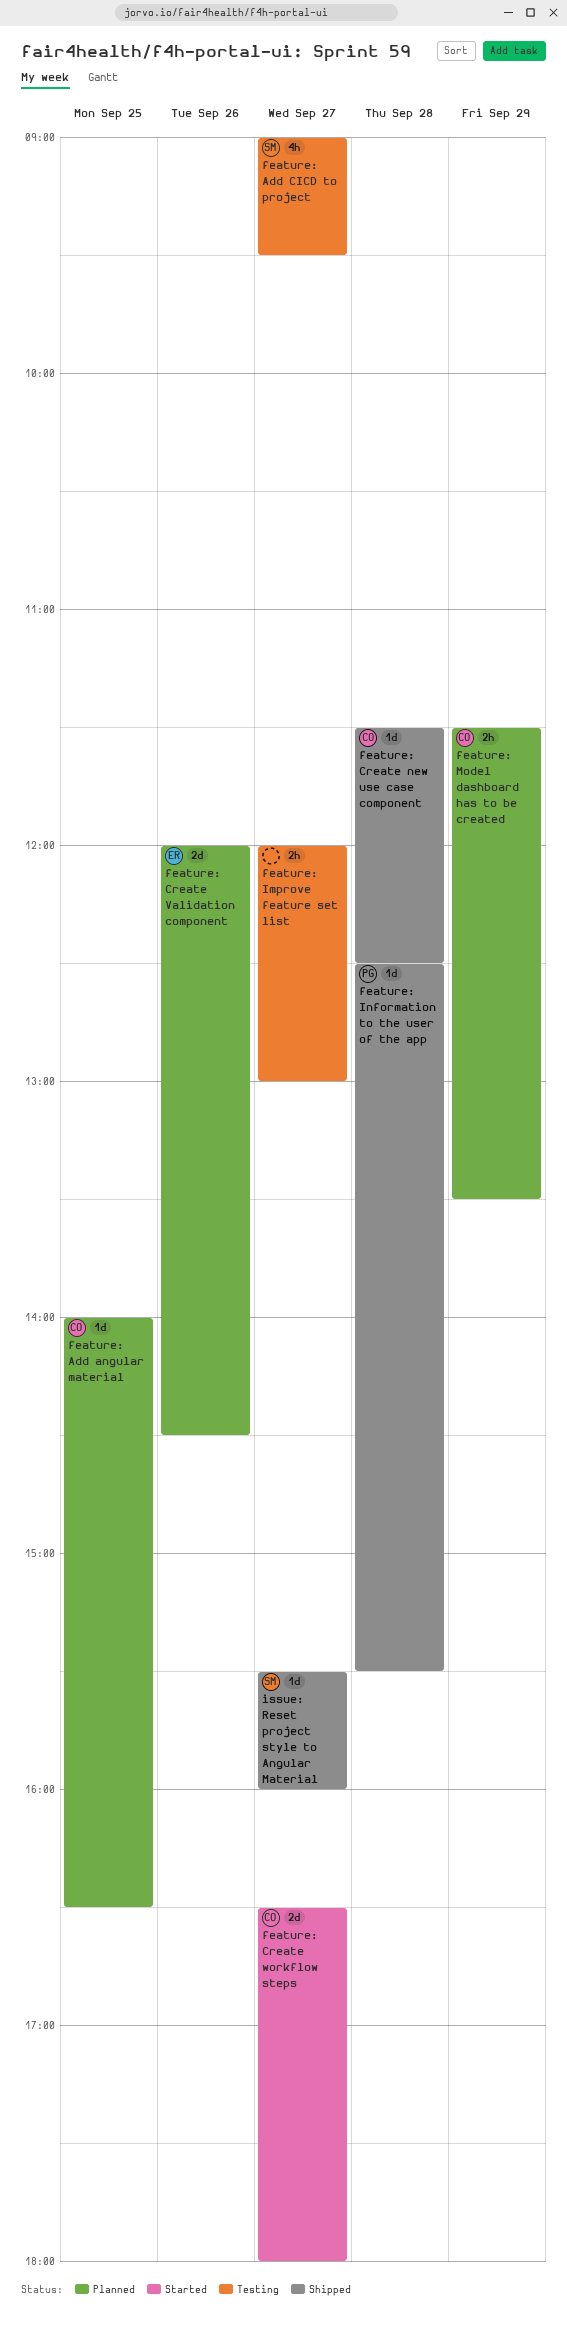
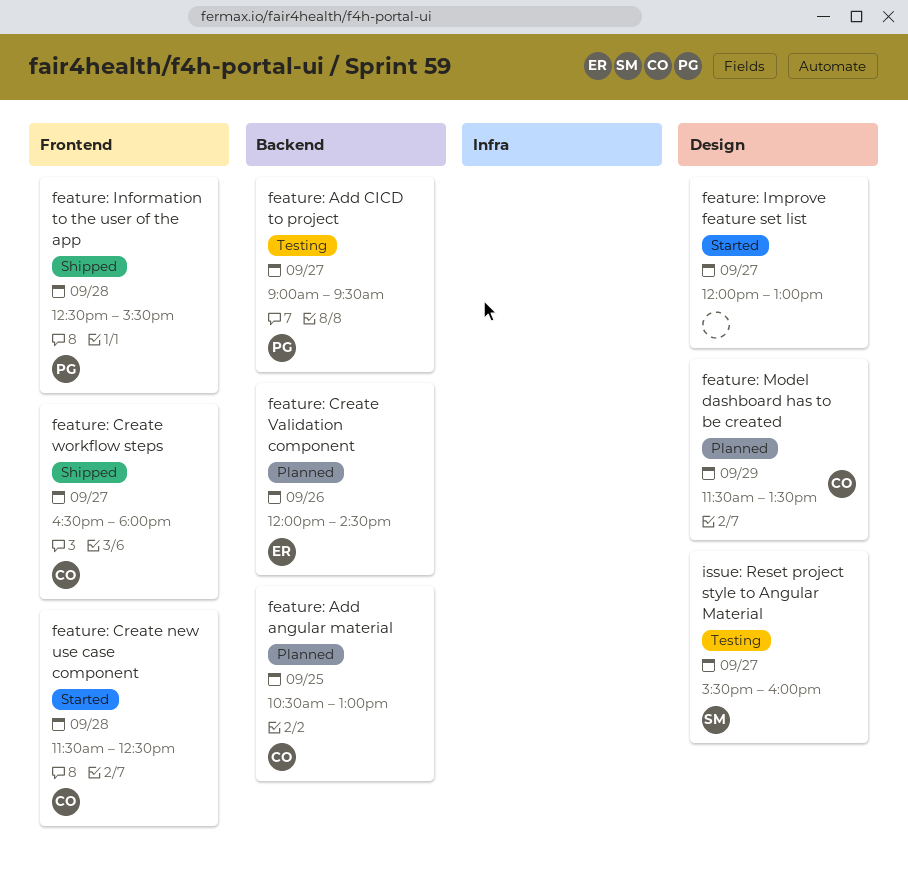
feature: Add angular material, begins: 14:00 -> 10:30
feature: Add angular material, ends: 16:30 -> 13:00
feature: Add CICD to project, owner: SM -> PG
feature: Create new use case component, status: Shipped -> Started
feature: Create workflow steps, status: Started -> Shipped
feature: Improve feature set list, status: Testing -> Started
issue: Reset project style to Angular Material, status: Shipped -> Testing

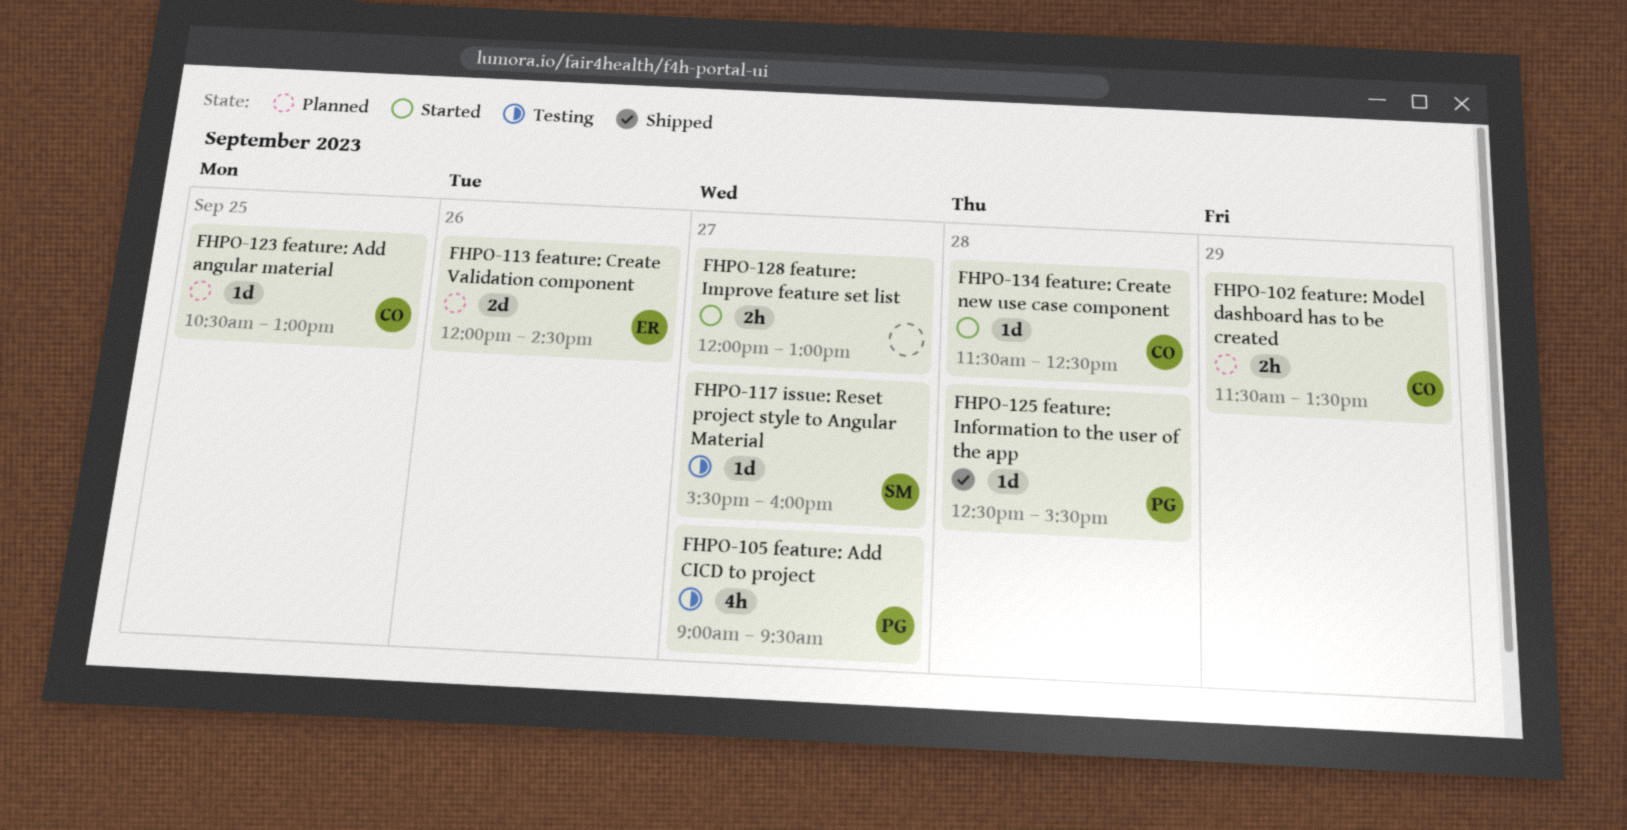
feature: Create workflow steps: present -> none

